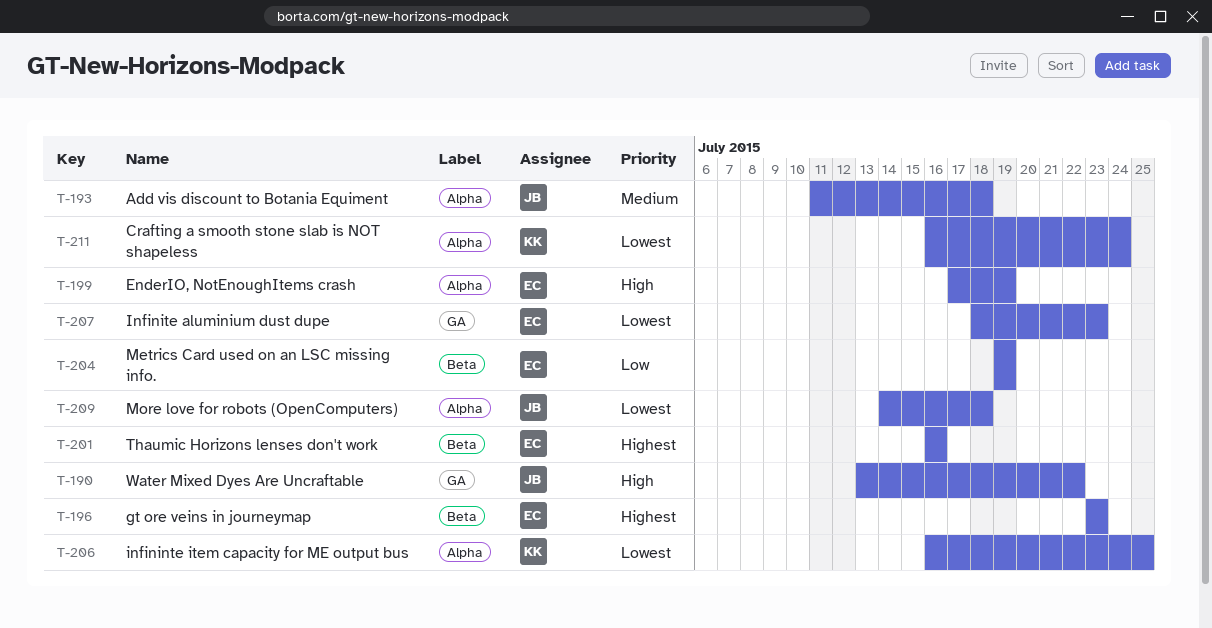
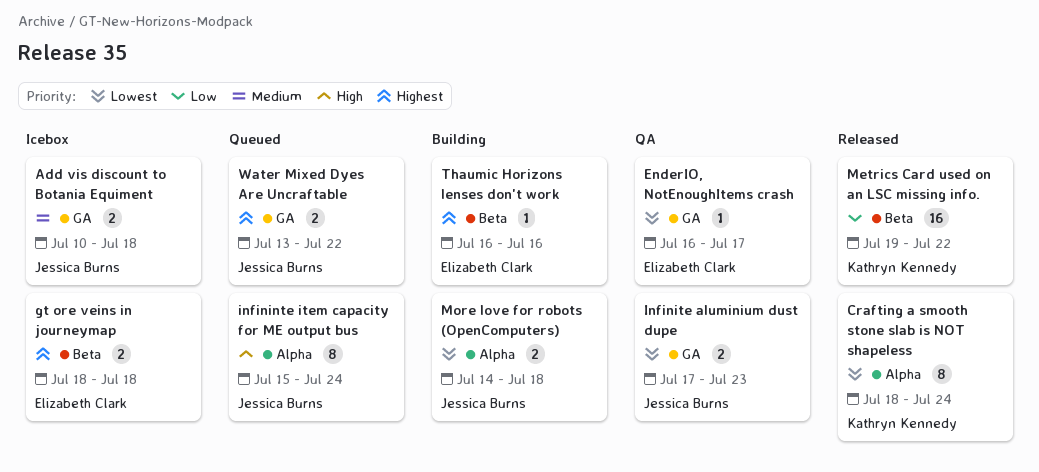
Add vis discount to Botania Equiment, label: Alpha -> GA
Add vis discount to Botania Equiment, start: Jul 11 -> Jul 10
Crafting a smooth stone slab is NOT shapeless, start: Jul 16 -> Jul 18
EnderIO, NotEnoughItems crash, priority: High -> Lowest
EnderIO, NotEnoughItems crash, label: Alpha -> GA
EnderIO, NotEnoughItems crash, start: Jul 17 -> Jul 16
EnderIO, NotEnoughItems crash, due: Jul 19 -> Jul 17
gt ore veins in journeymap, start: Jul 23 -> Jul 18
gt ore veins in journeymap, due: Jul 23 -> Jul 18
infininte item capacity for ME output bus, owner: Kathryn Kennedy -> Jessica Burns
infininte item capacity for ME output bus, priority: Lowest -> High
infininte item capacity for ME output bus, start: Jul 16 -> Jul 15
infininte item capacity for ME output bus, due: Jul 25 -> Jul 24
Infinite aluminium dust dupe, owner: Elizabeth Clark -> Jessica Burns
Infinite aluminium dust dupe, start: Jul 18 -> Jul 17
Metrics Card used on an LSC missing info., owner: Elizabeth Clark -> Kathryn Kennedy
Metrics Card used on an LSC missing info., due: Jul 19 -> Jul 22
Water Mixed Dyes Are Uncraftable, priority: High -> Highest

